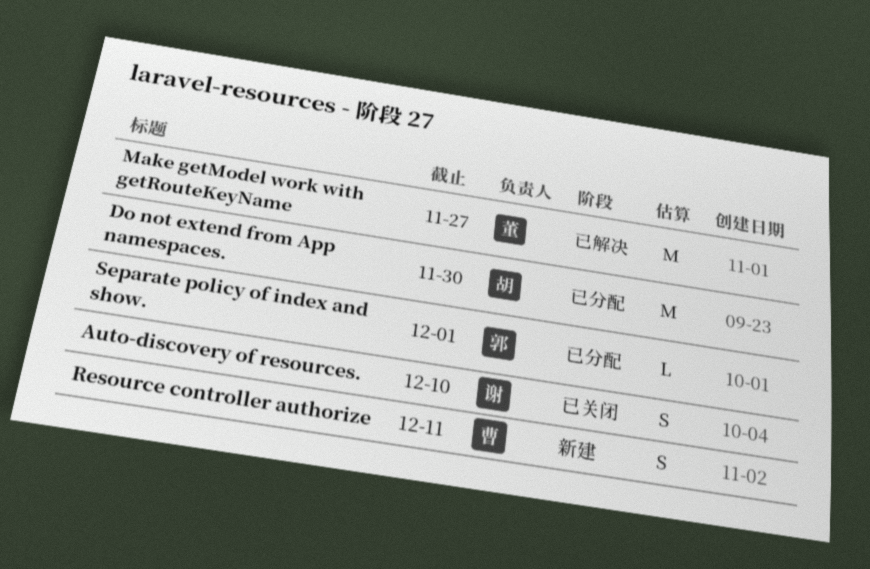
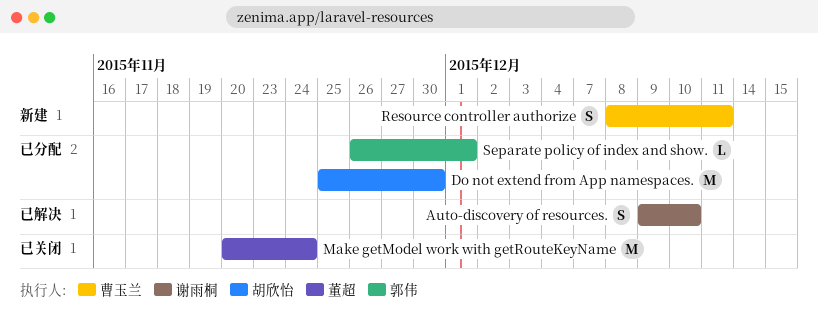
Auto-discovery of resources., status: 已关闭 -> 已解决
Make getModel work with getRouteKeyName, status: 已解决 -> 已关闭
Make getModel work with getRouteKeyName, due: Nov 27 -> Nov 24

